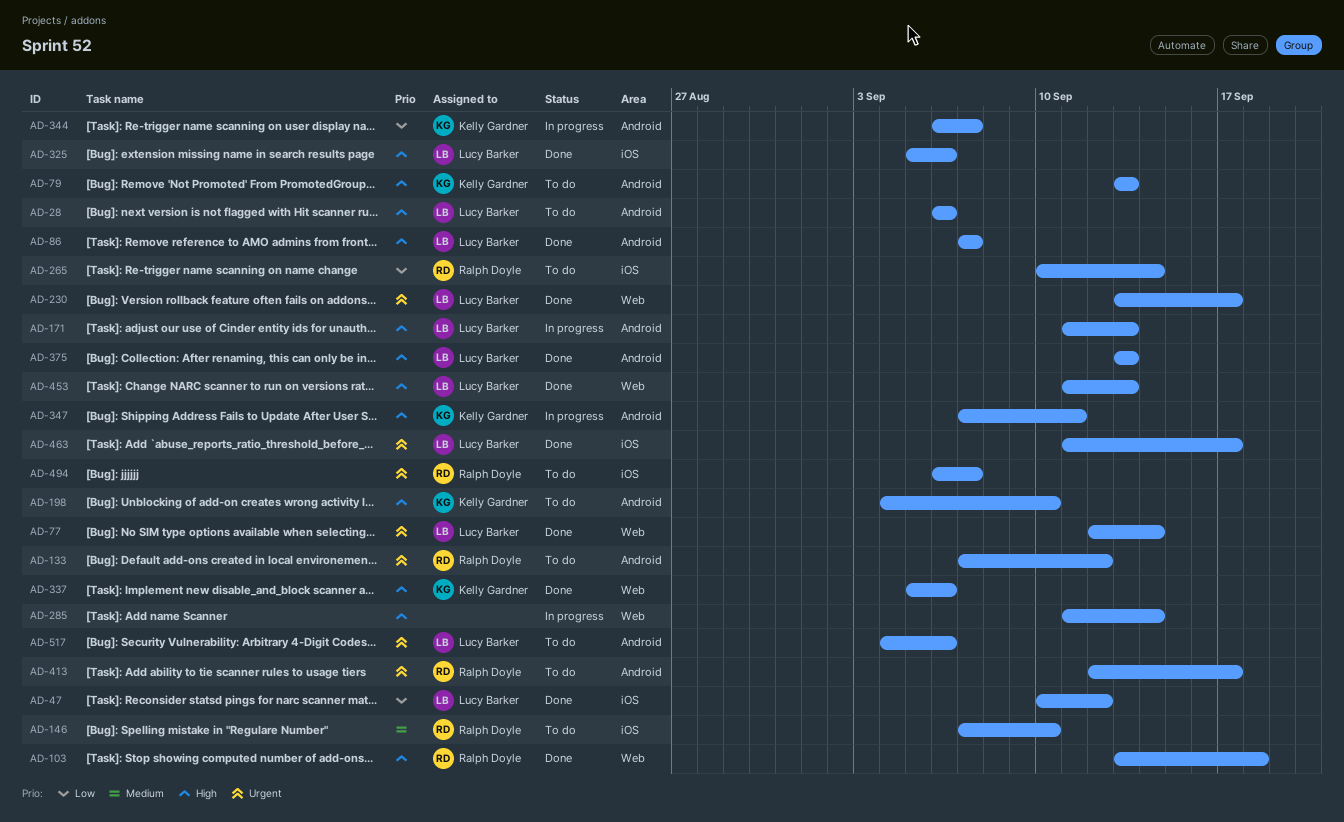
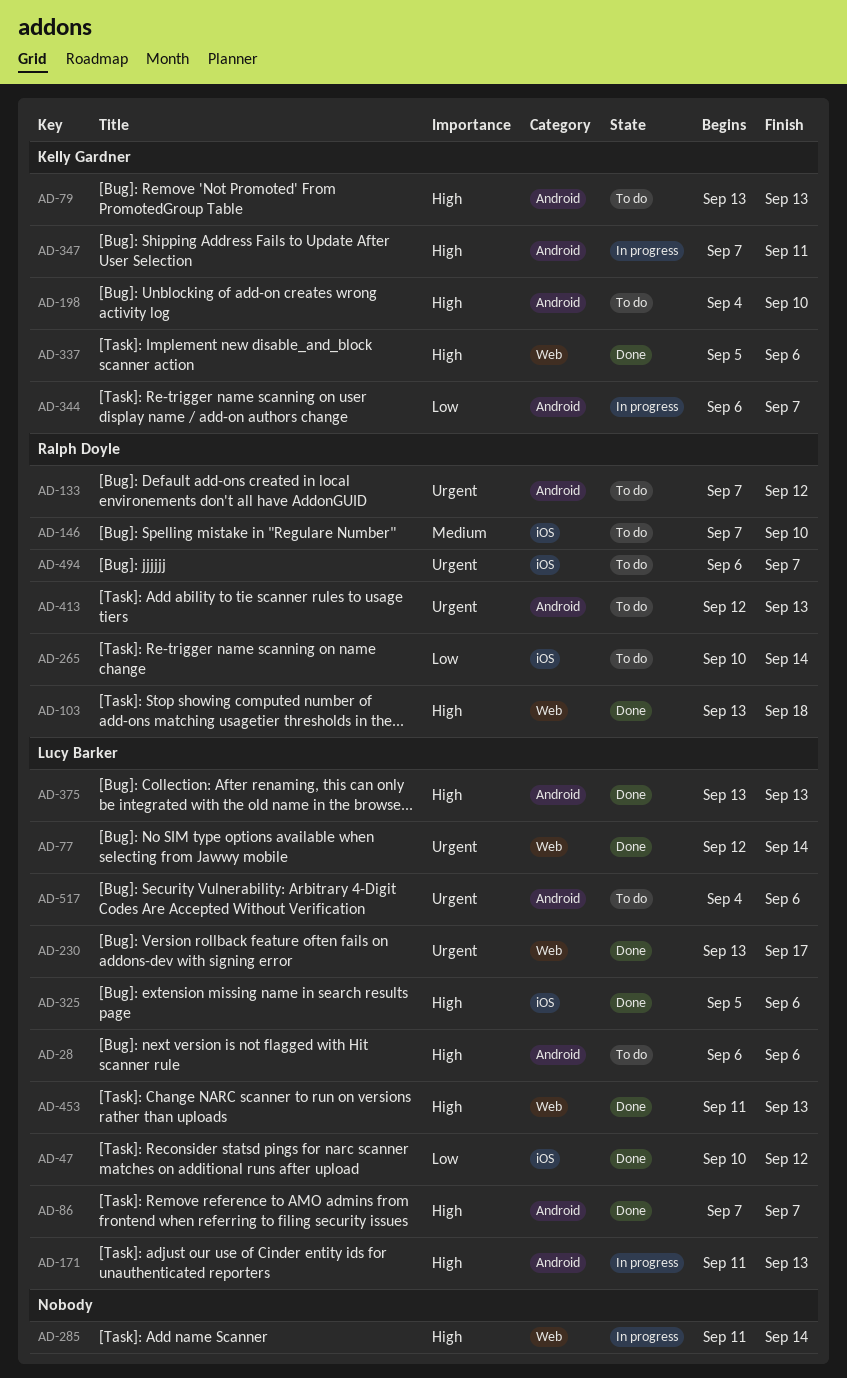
AD-413, due: Sep 17 -> Sep 13
AD-463: present -> none

